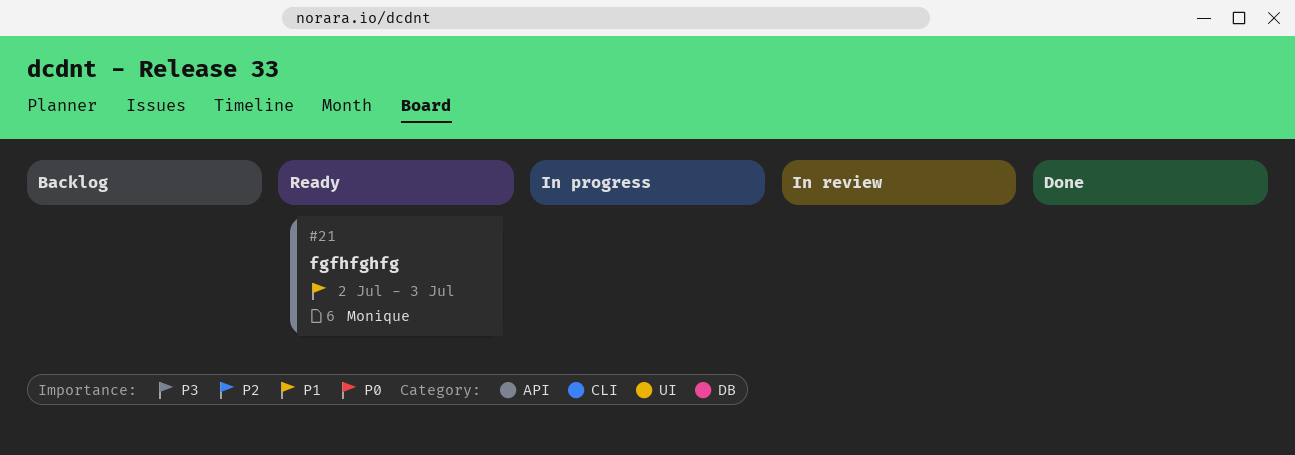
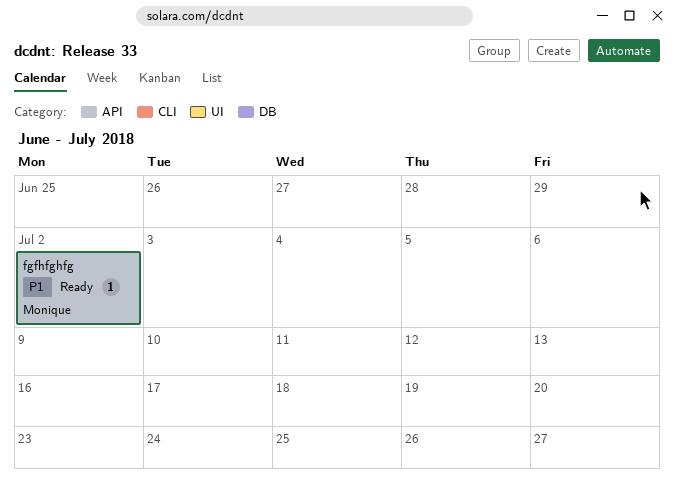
fgfhfghfg, due: Jul 3 -> Jul 2

